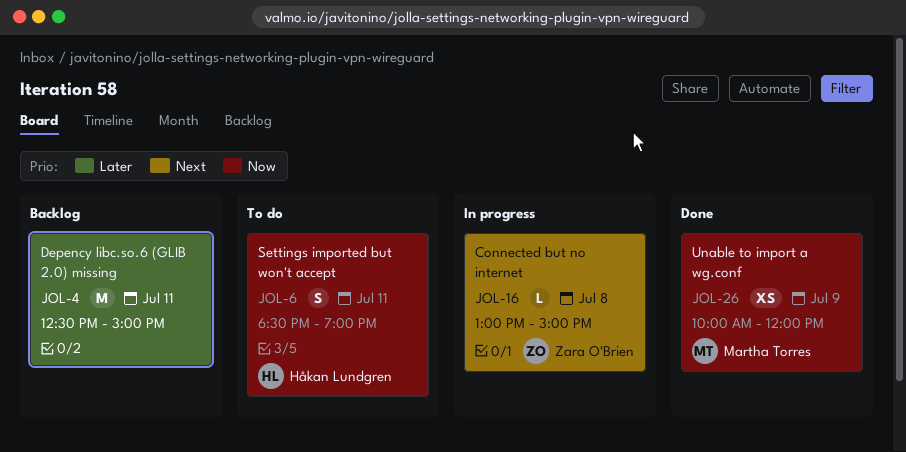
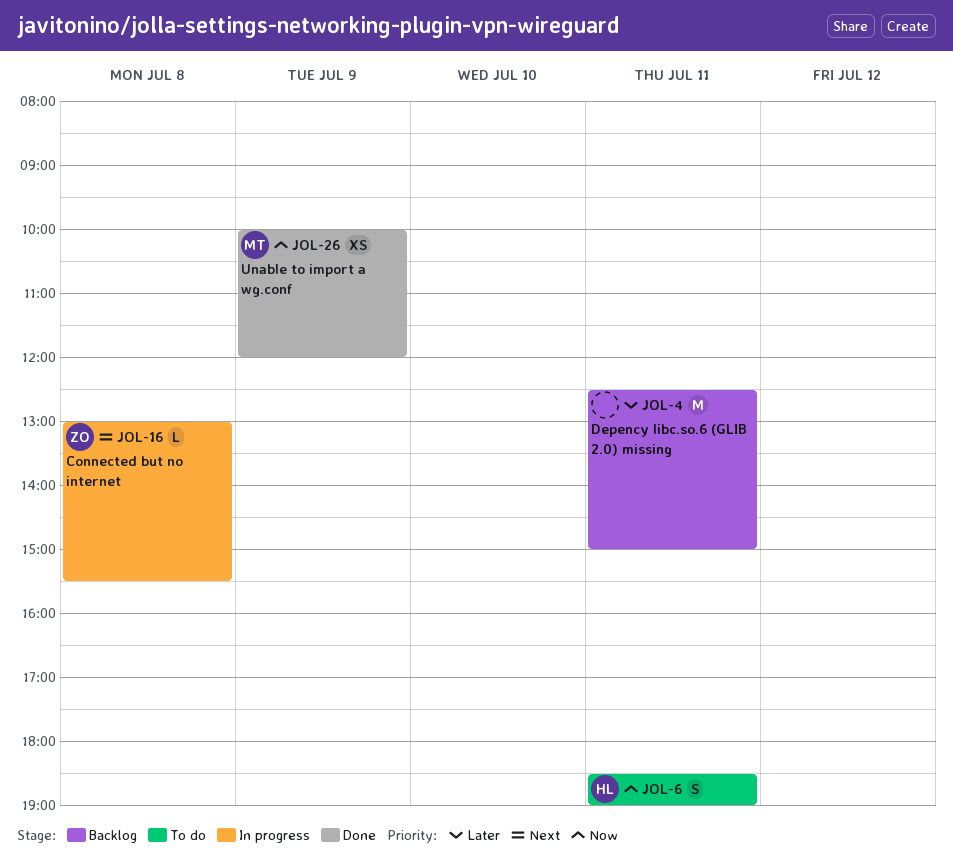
JOL-16, ends: 15:00 -> 15:30

